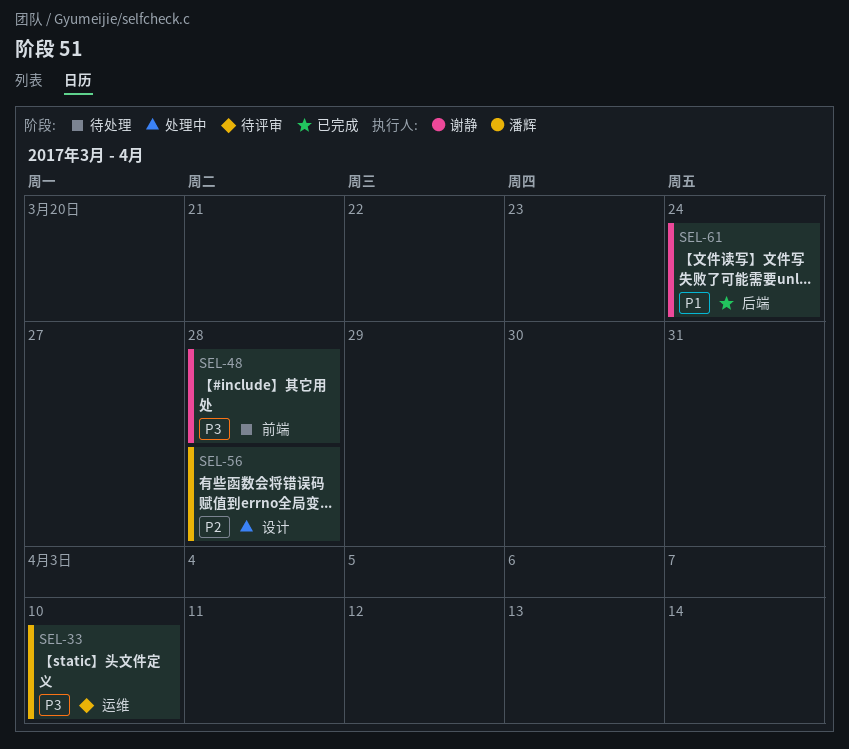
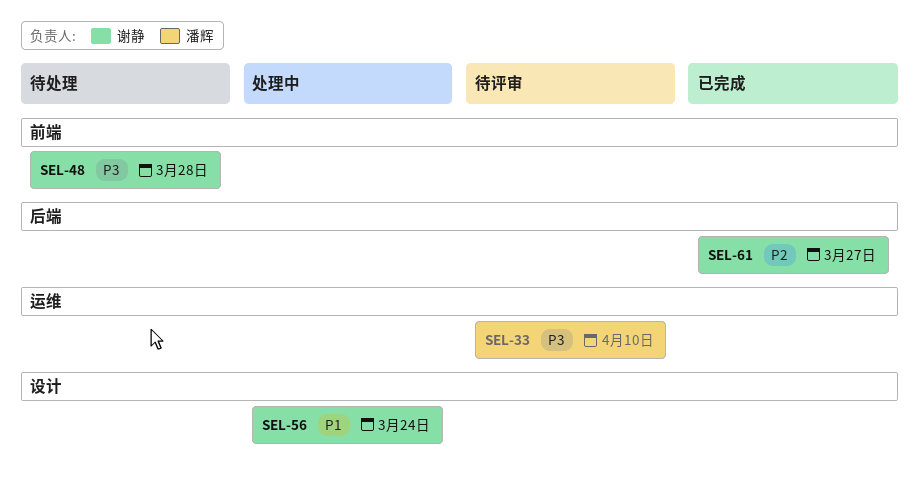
SEL-56, owner: 潘辉 -> 谢静
SEL-56, priority: P2 -> P1
SEL-56, due: Mar 28 -> Mar 24
SEL-61, priority: P1 -> P2
SEL-61, due: Mar 24 -> Mar 27

